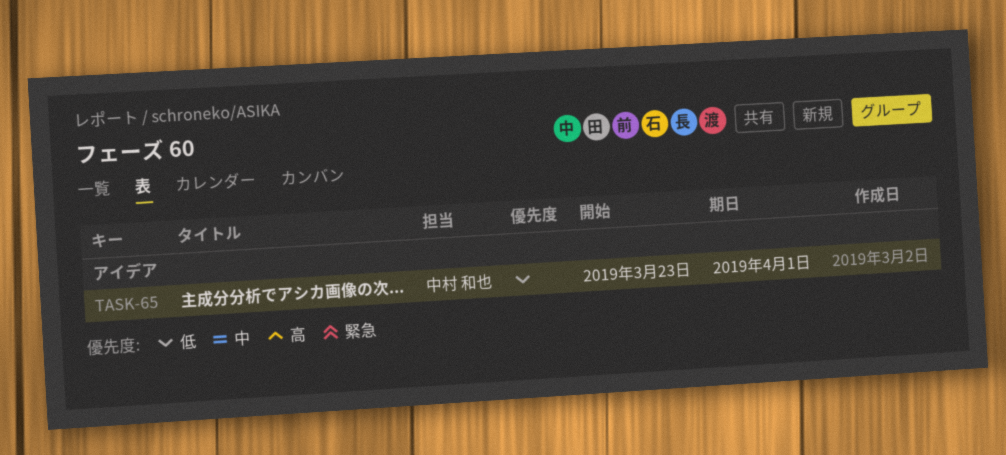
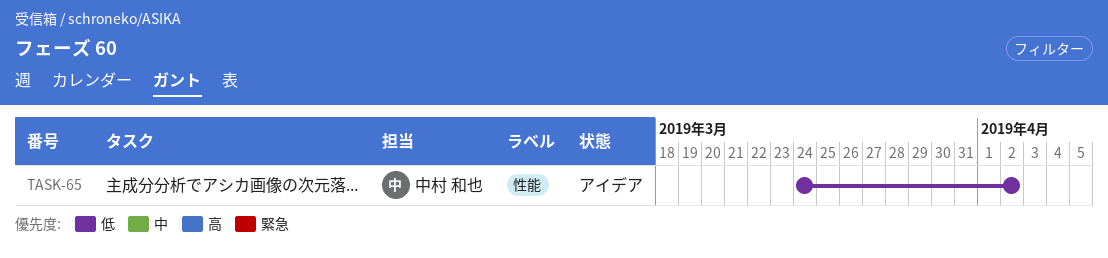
TASK-65, start: Mar 23 -> Mar 24
TASK-65, due: Apr 1 -> Apr 2

